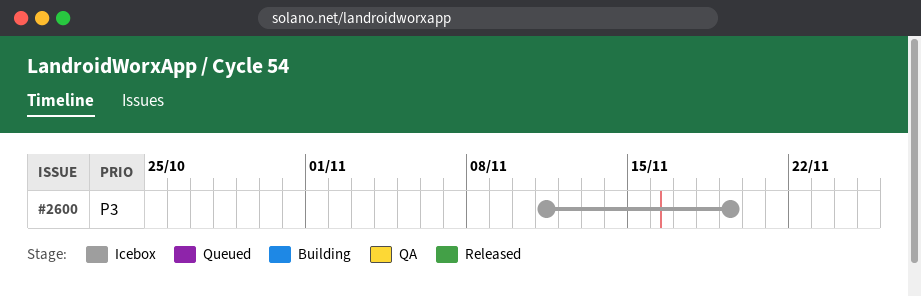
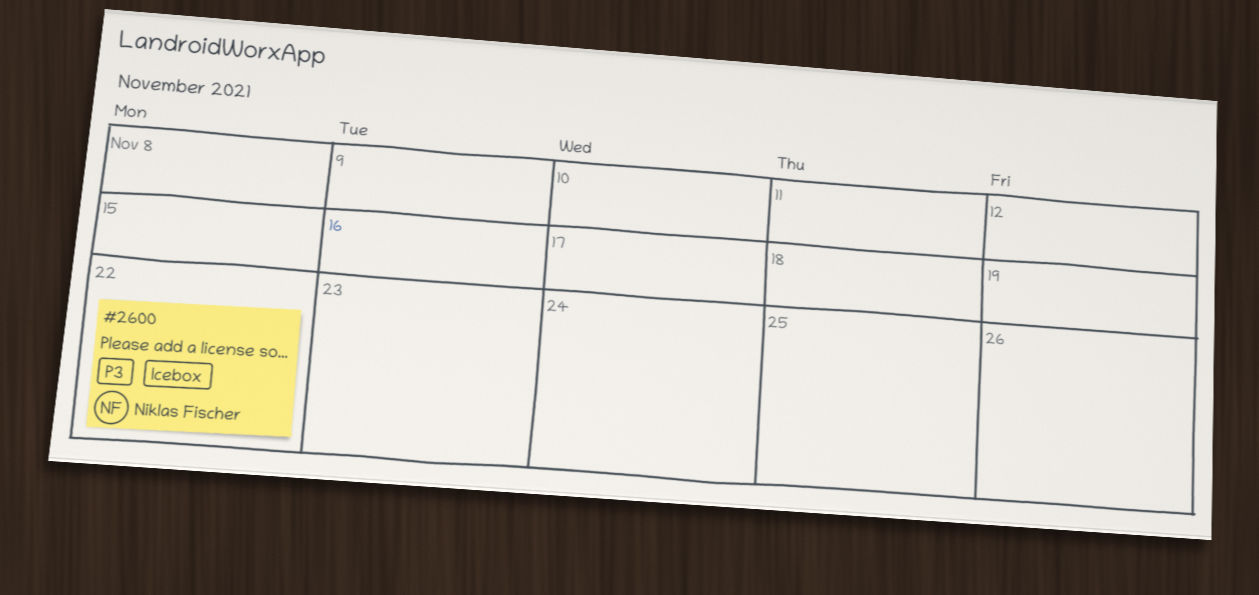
#2600, due: Nov 19 -> Nov 22

